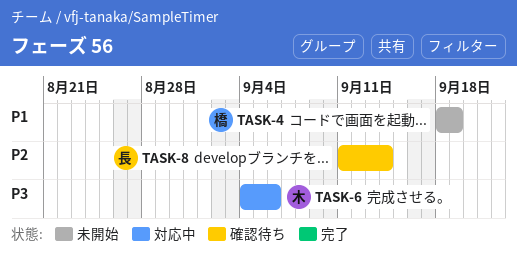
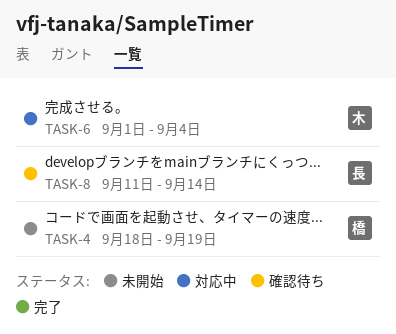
TASK-6, start: Sep 4 -> Sep 1
TASK-6, due: Sep 6 -> Sep 4

